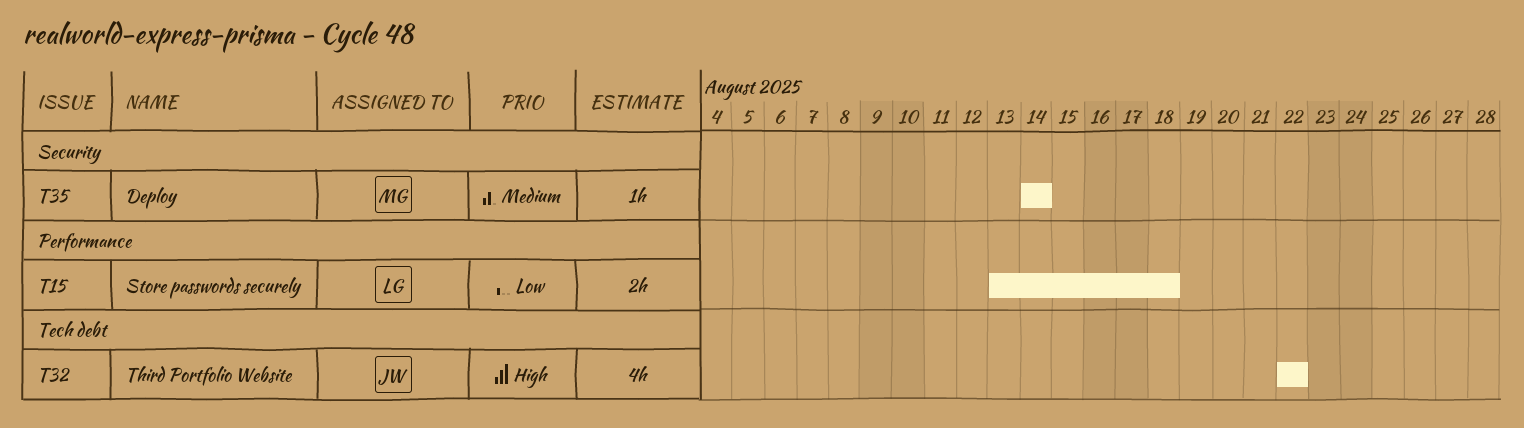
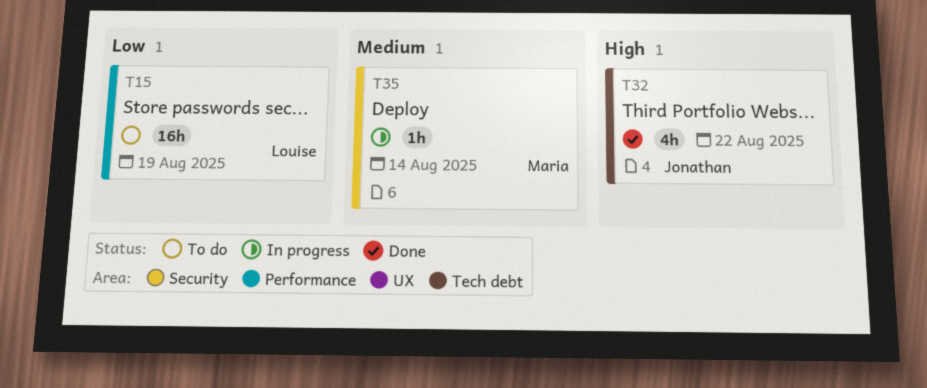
T15, estimate: 2h -> 16h
T15, due: Aug 18 -> Aug 19

